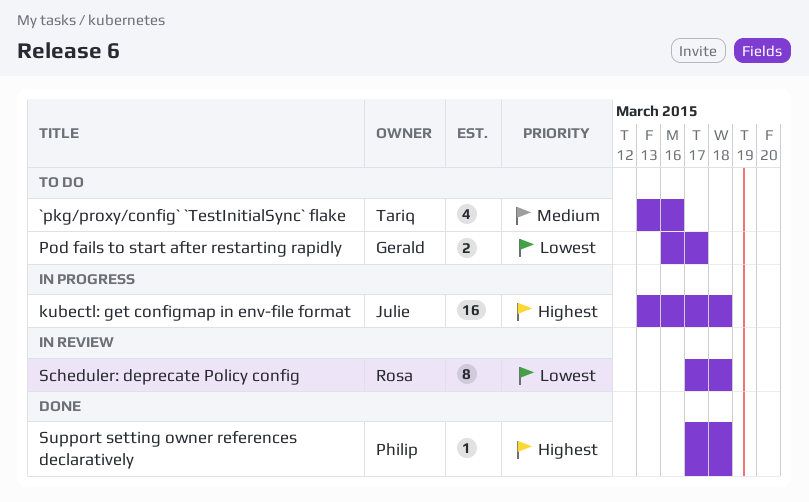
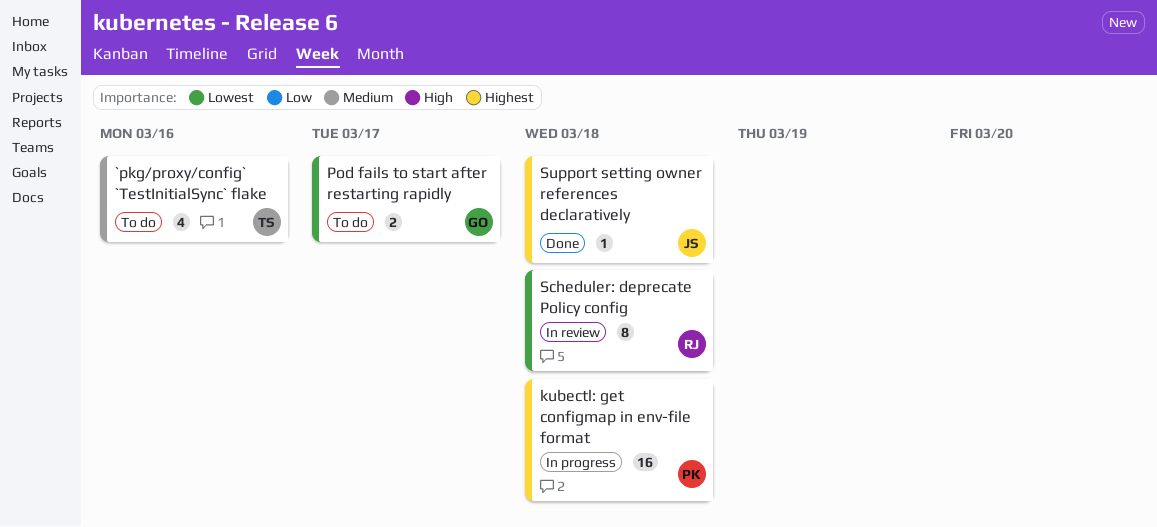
kubectl: get configmap in env-file format, owner: Julie -> Philip
Support setting owner references declaratively, owner: Philip -> Julie

